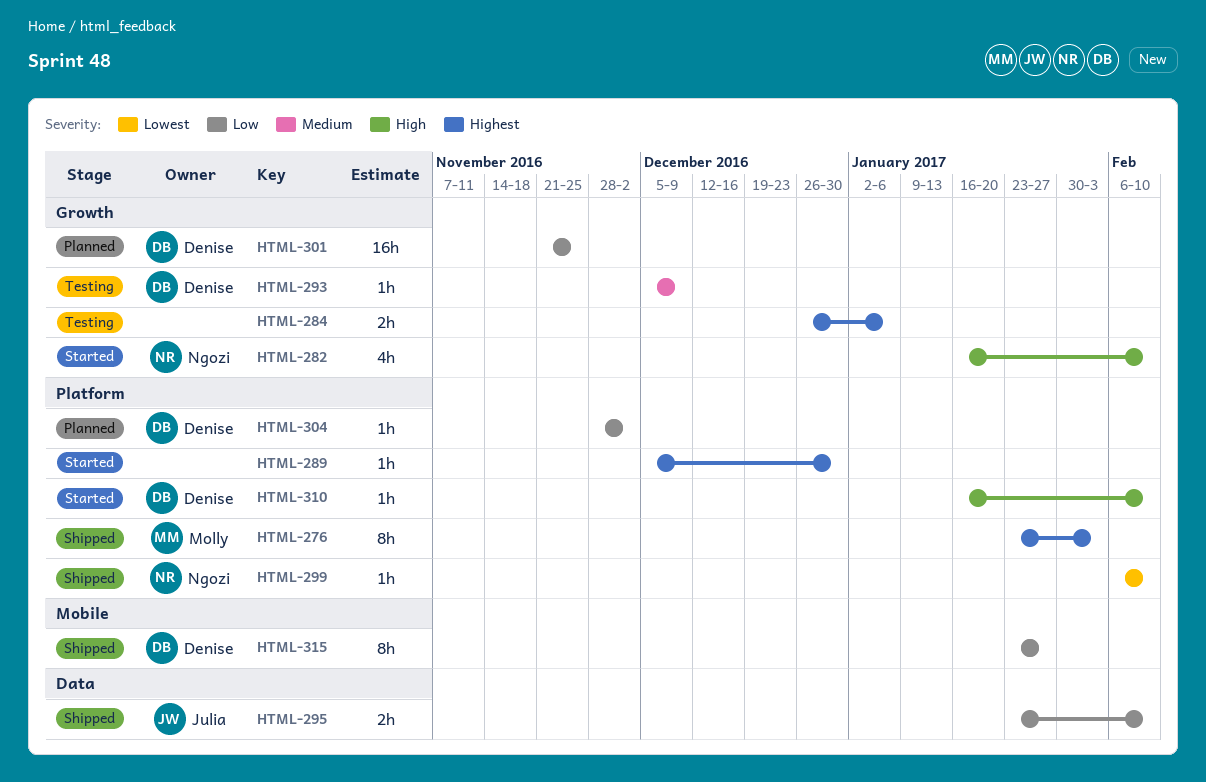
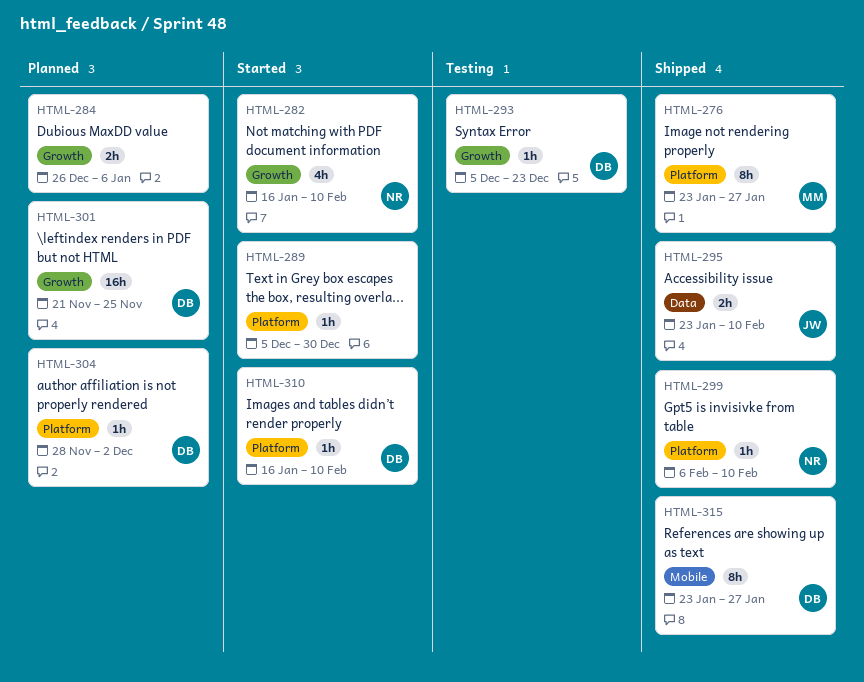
HTML-276, due: Feb 3 -> Jan 27
HTML-284, status: Testing -> Planned
HTML-293, due: Dec 9 -> Dec 23

